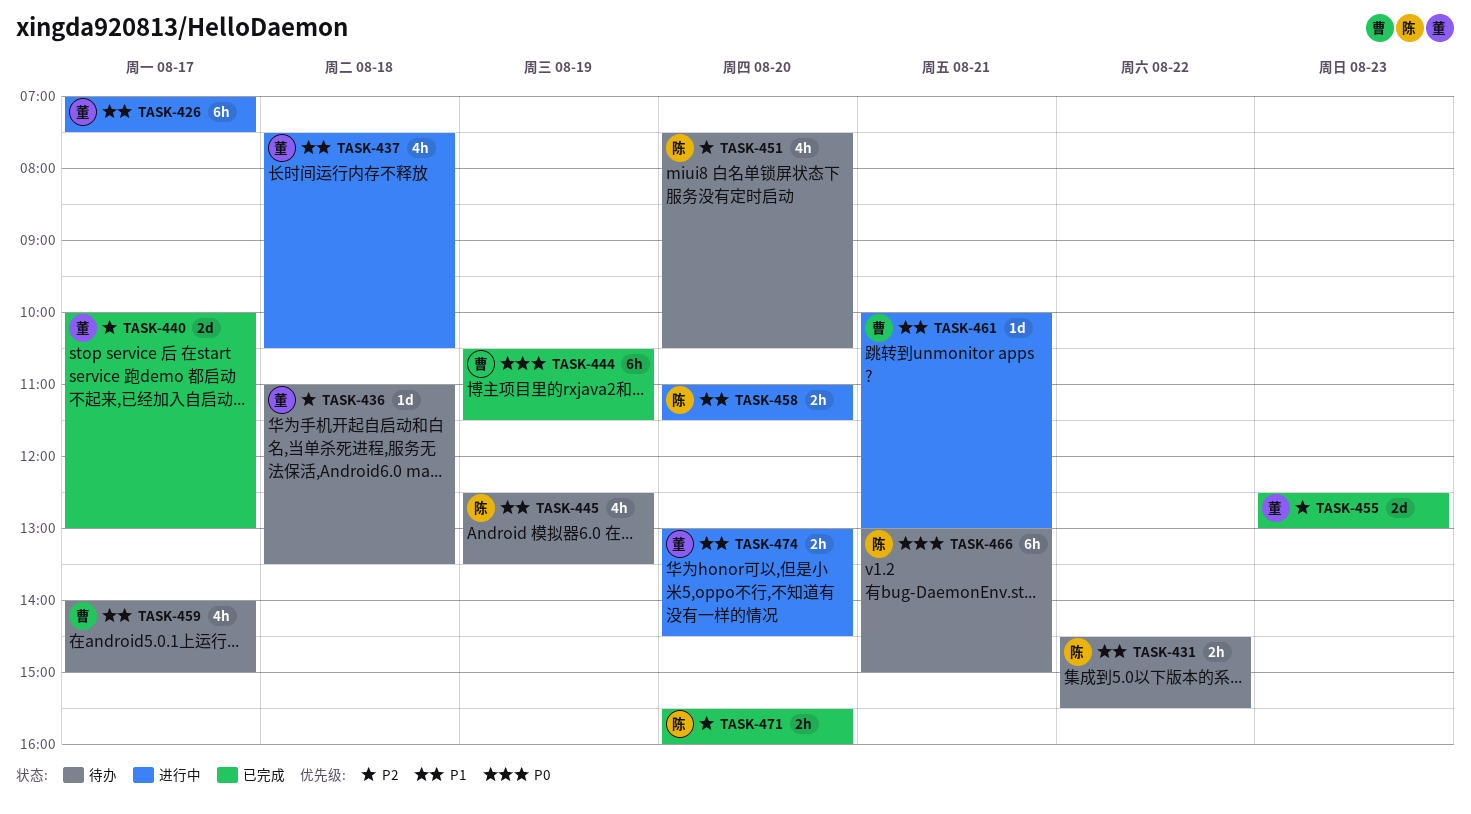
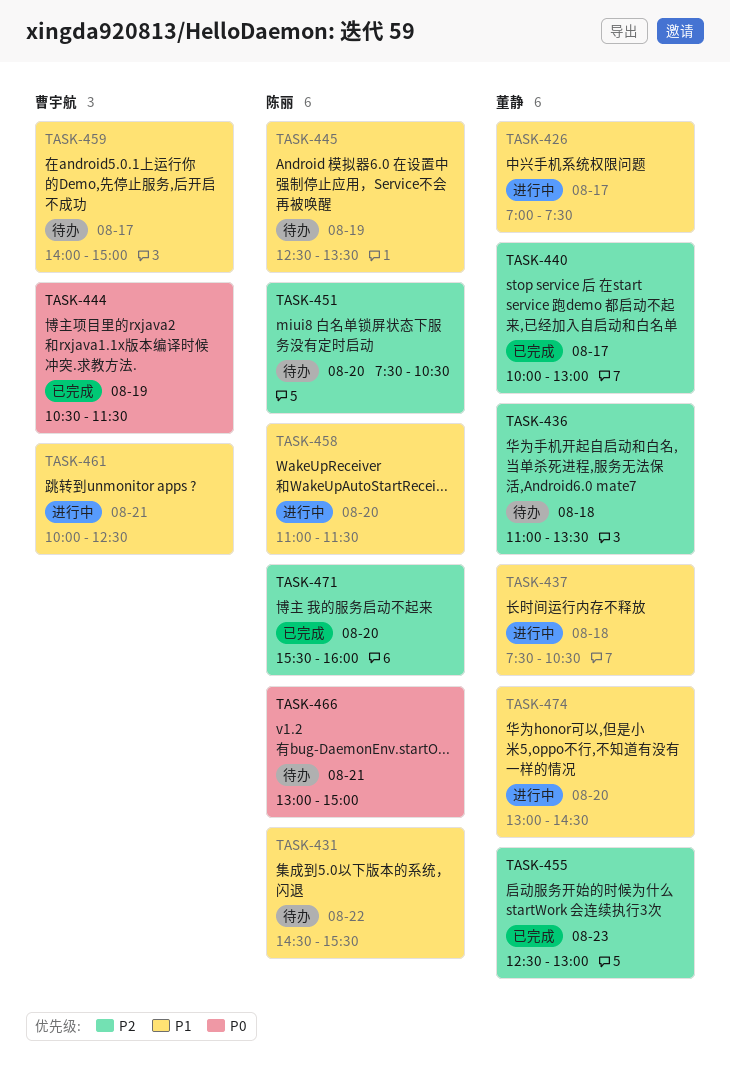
TASK-461, ends: 13:00 -> 12:30

